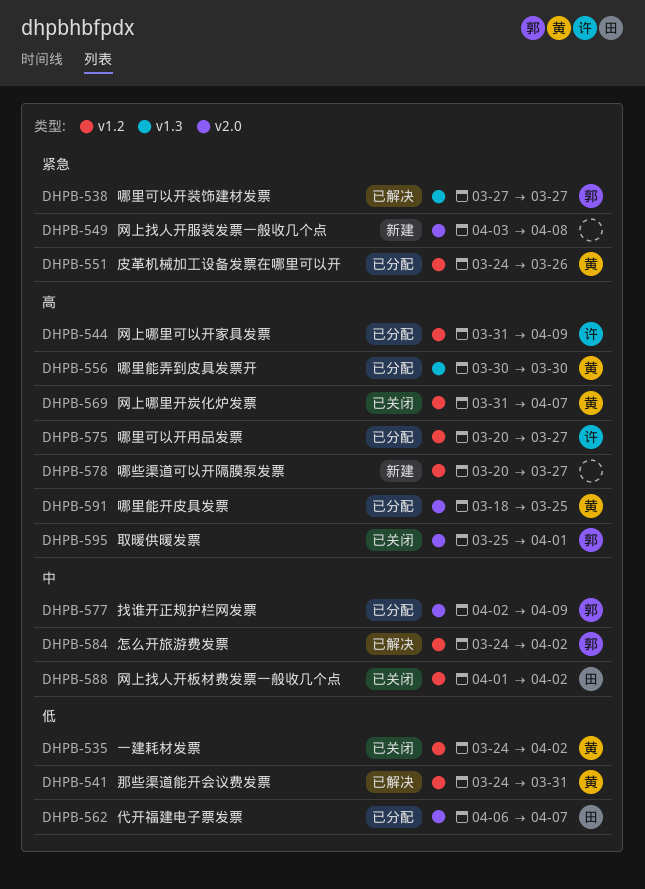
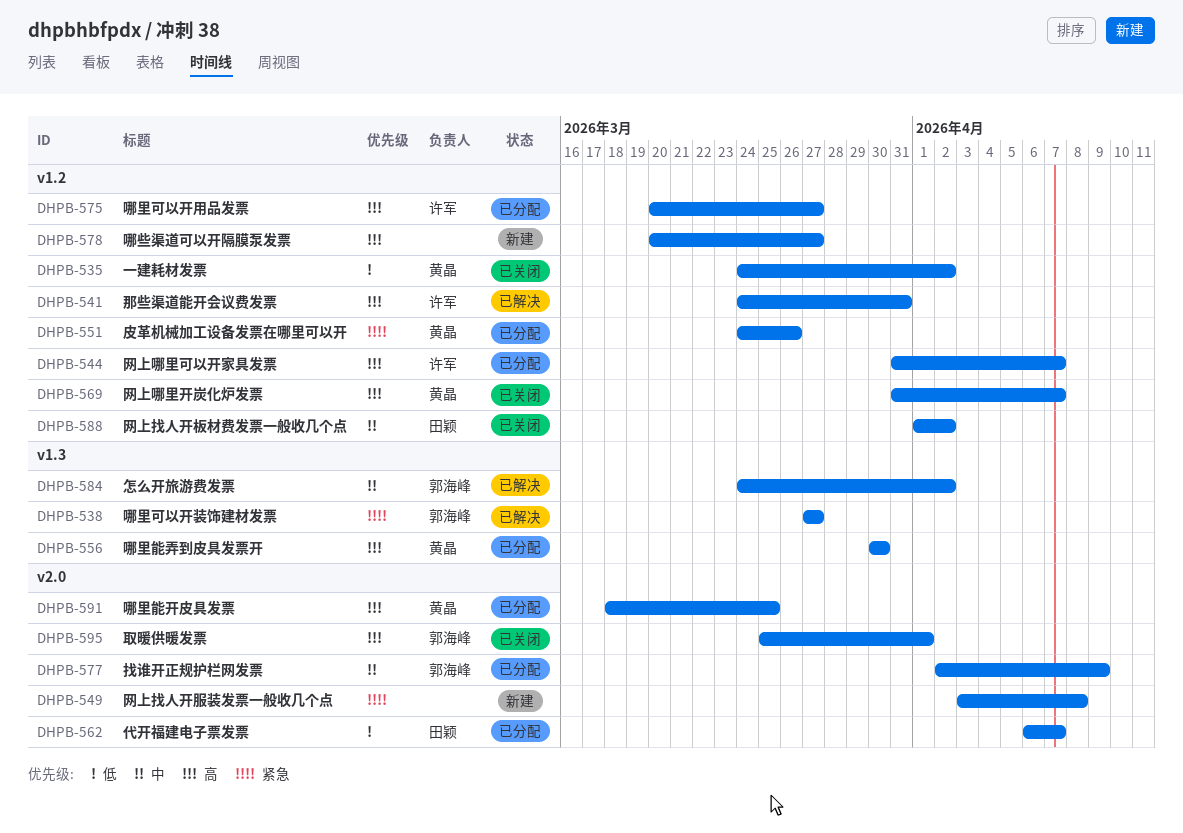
DHPB-541, owner: 黄晶 -> 许军
DHPB-541, priority: 低 -> 高
DHPB-544, due: Apr 9 -> Apr 7
DHPB-584, label: v1.2 -> v1.3

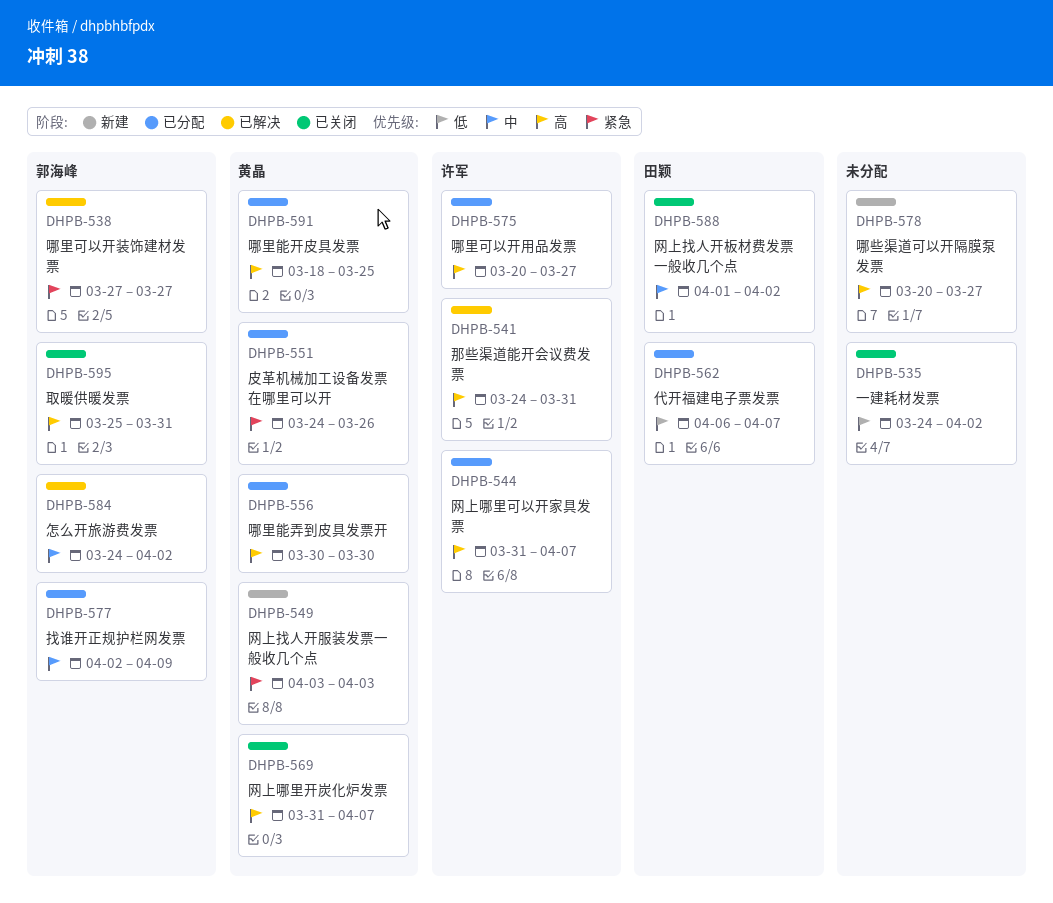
DHPB-535, owner: 黄晶 -> none
DHPB-549, owner: none -> 黄晶
DHPB-549, due: Apr 8 -> Apr 3
DHPB-595, due: Apr 1 -> Mar 31

